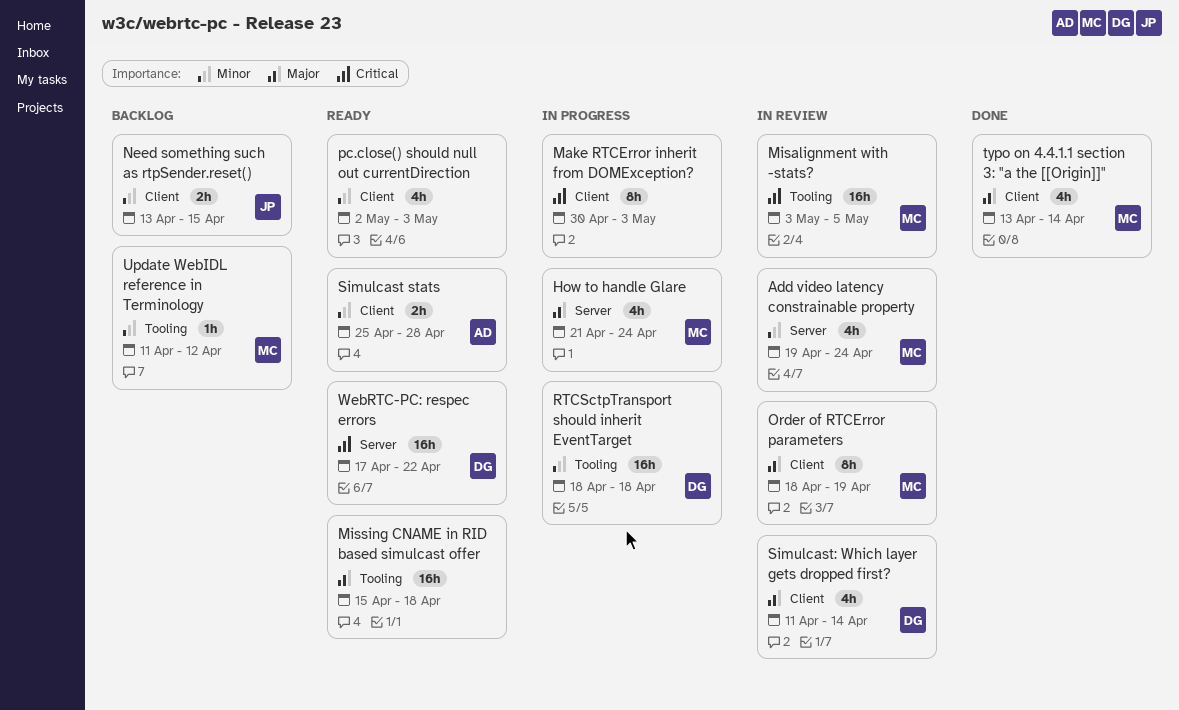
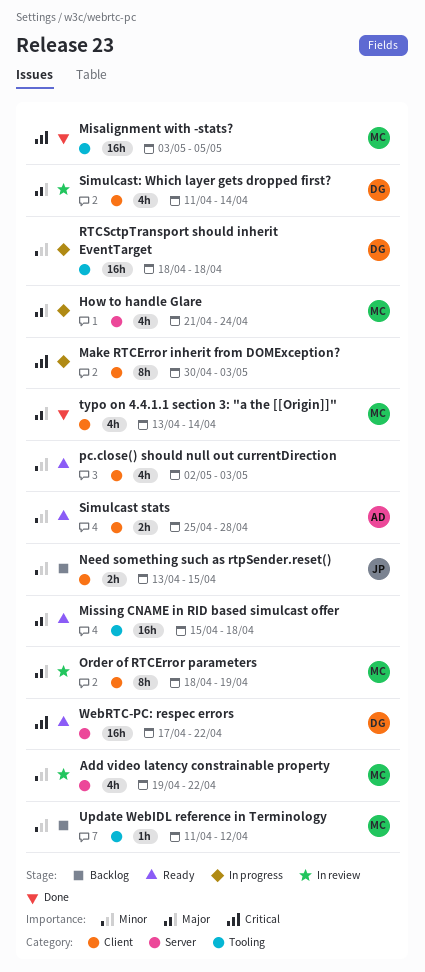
Add video latency constrainable property, due: Apr 24 -> Apr 22
Misalignment with -stats?, status: In review -> Done

